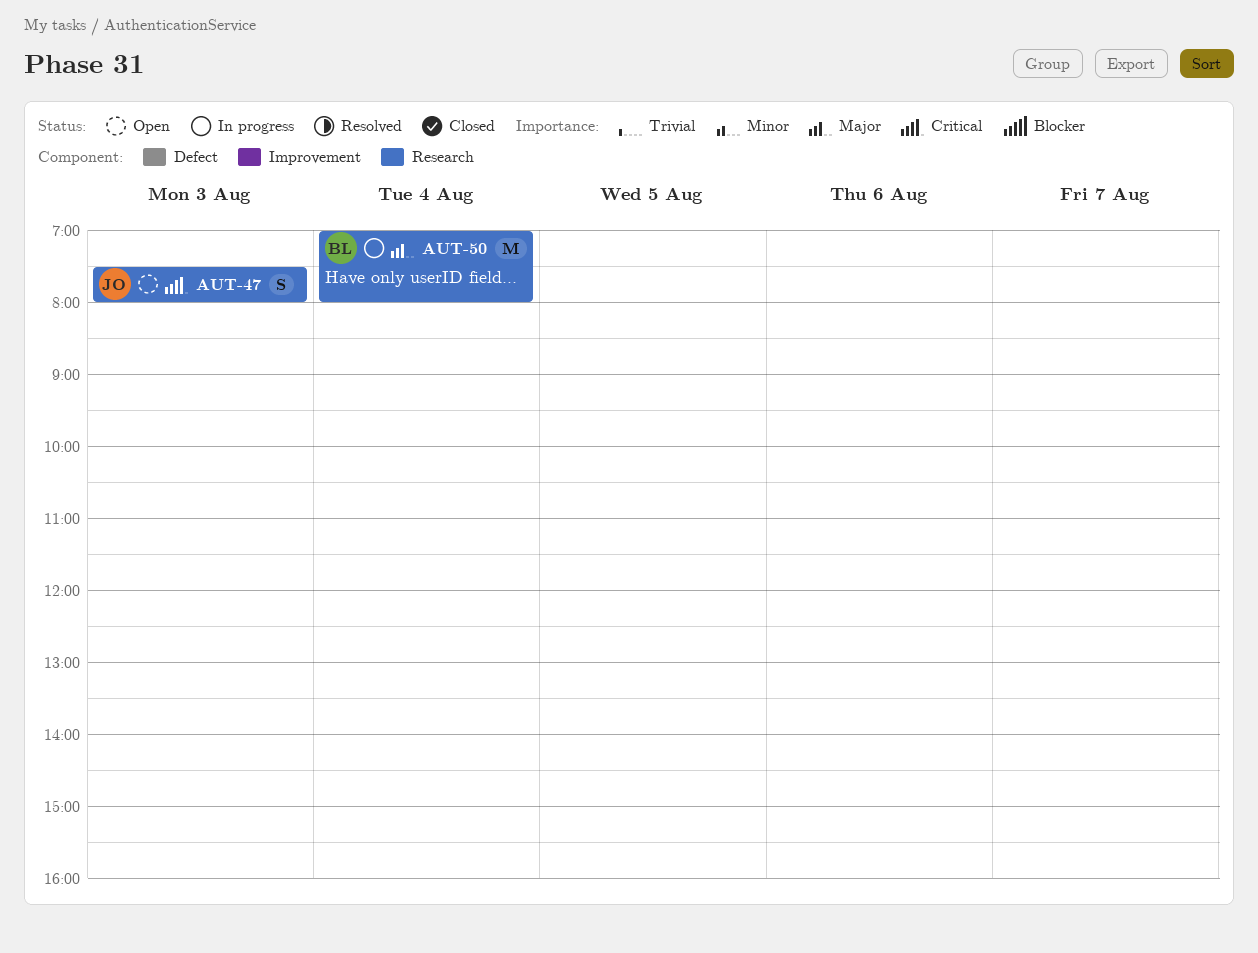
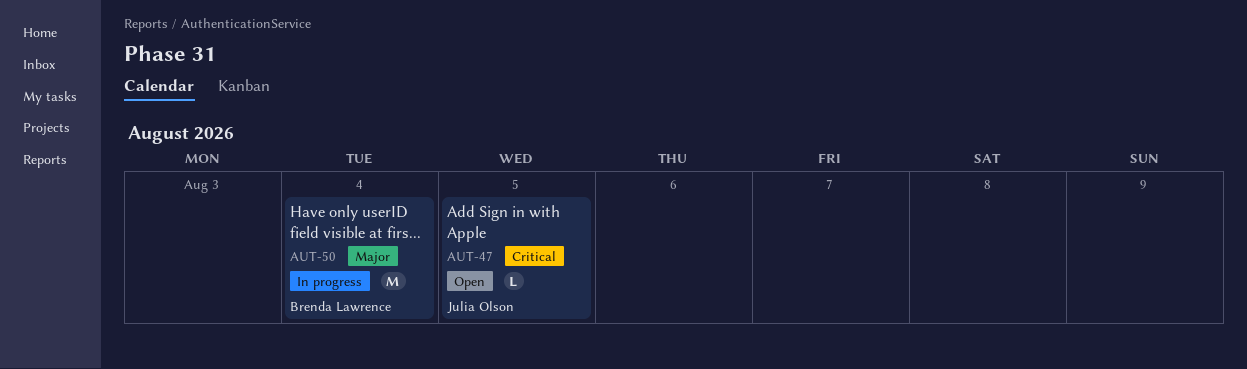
AUT-47, estimate: S -> L
AUT-47, day: Aug 3 -> Aug 5

